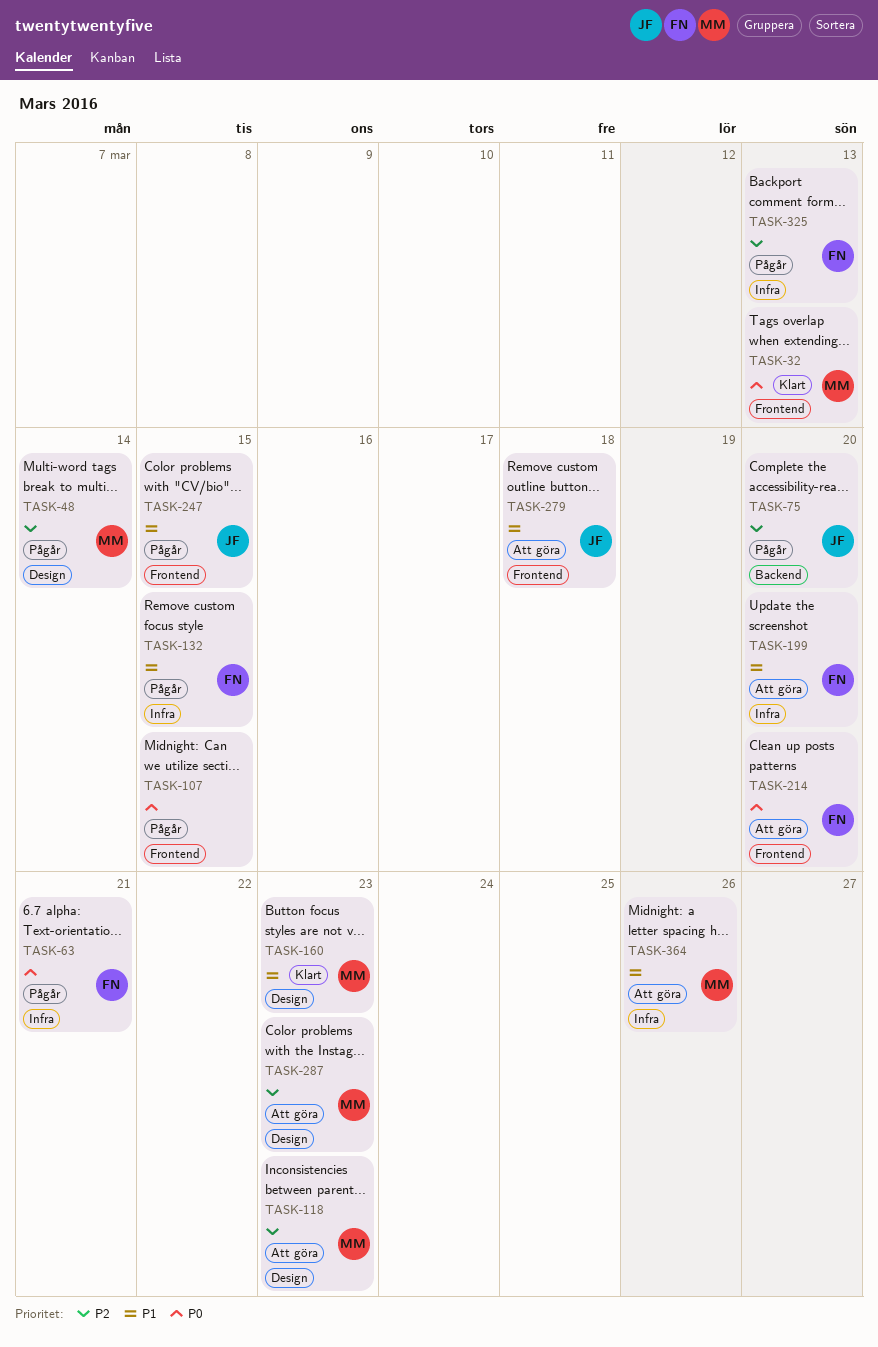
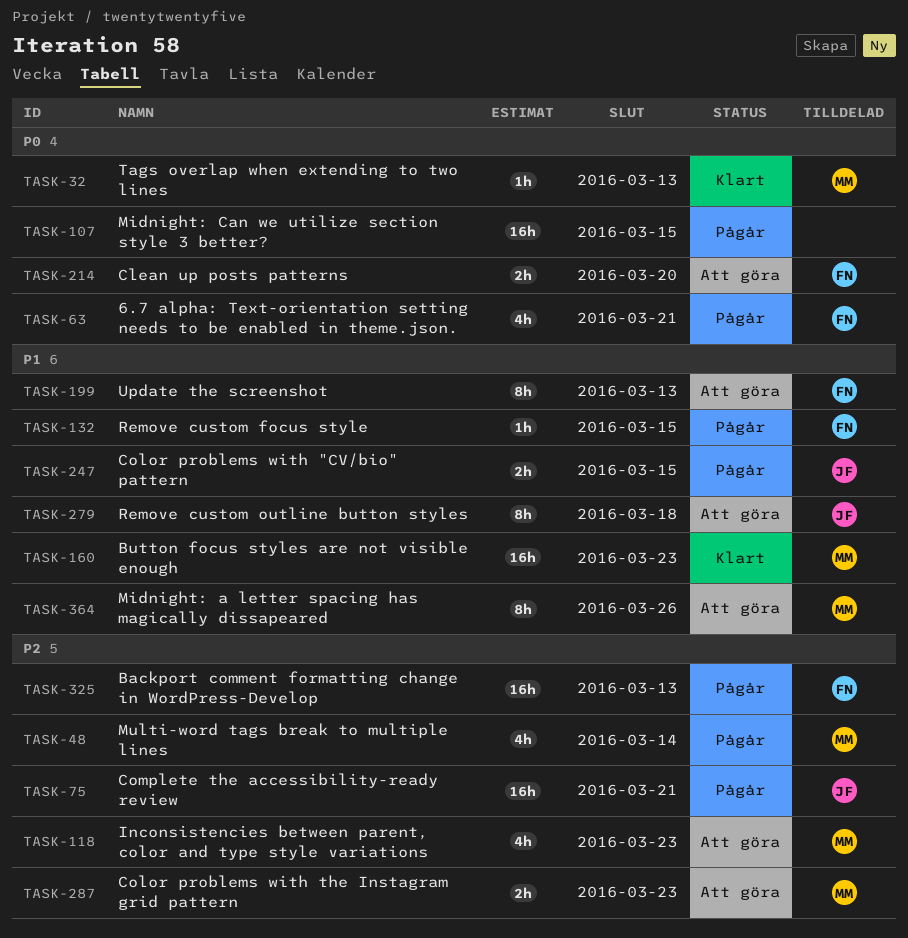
TASK-75, due: Mar 20 -> Mar 21
TASK-199, due: Mar 20 -> Mar 13

